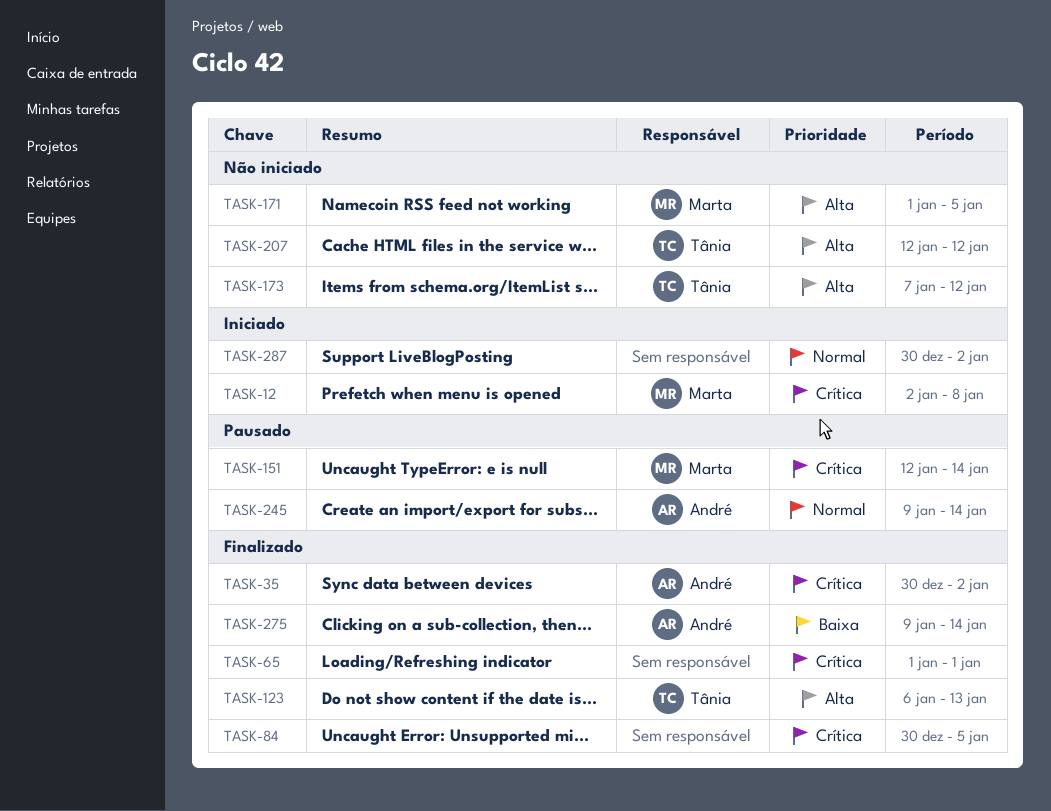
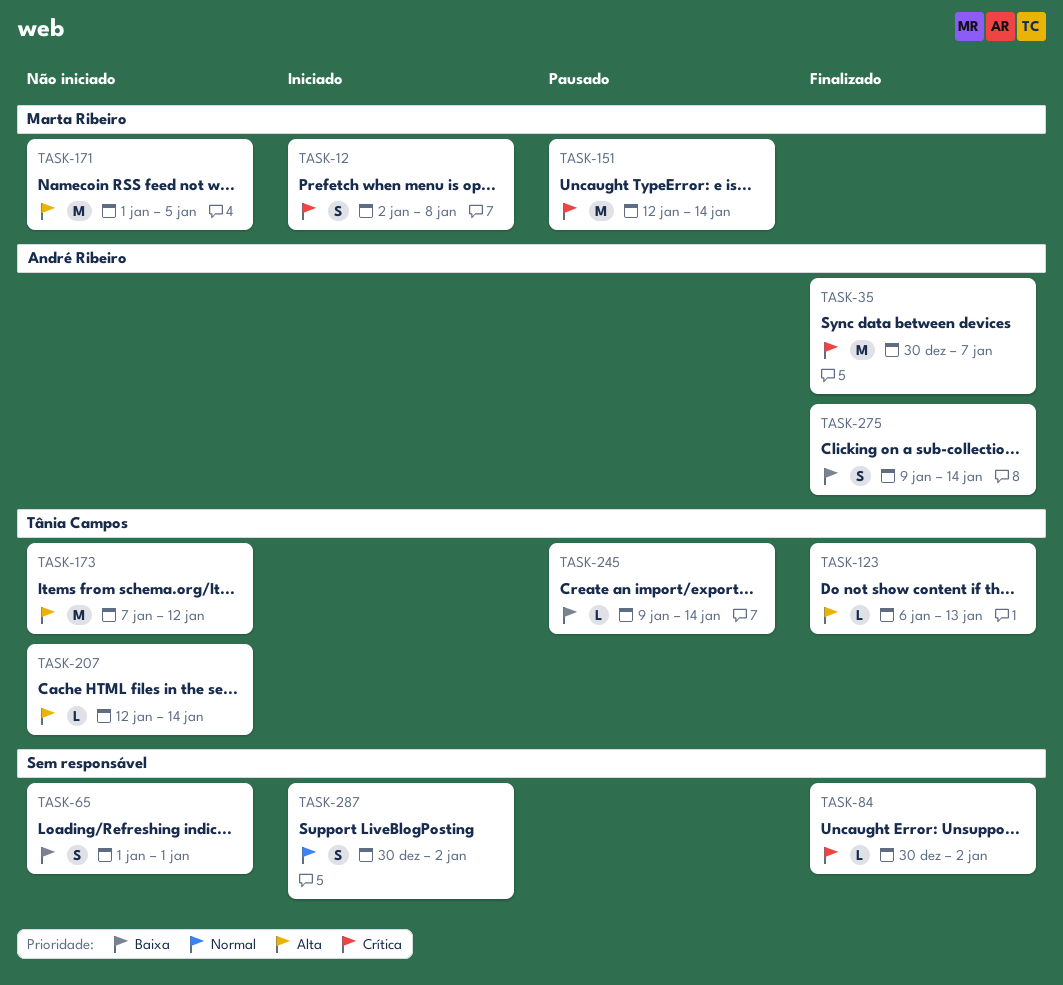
TASK-35, due: Jan 2 -> Jan 7
TASK-65, status: Finalizado -> Não iniciado
TASK-65, priority: Crítica -> Baixa
TASK-84, due: Jan 5 -> Jan 2
TASK-207, due: Jan 12 -> Jan 14
TASK-245, owner: André Ribeiro -> Tânia Campos
TASK-245, priority: Normal -> Baixa

